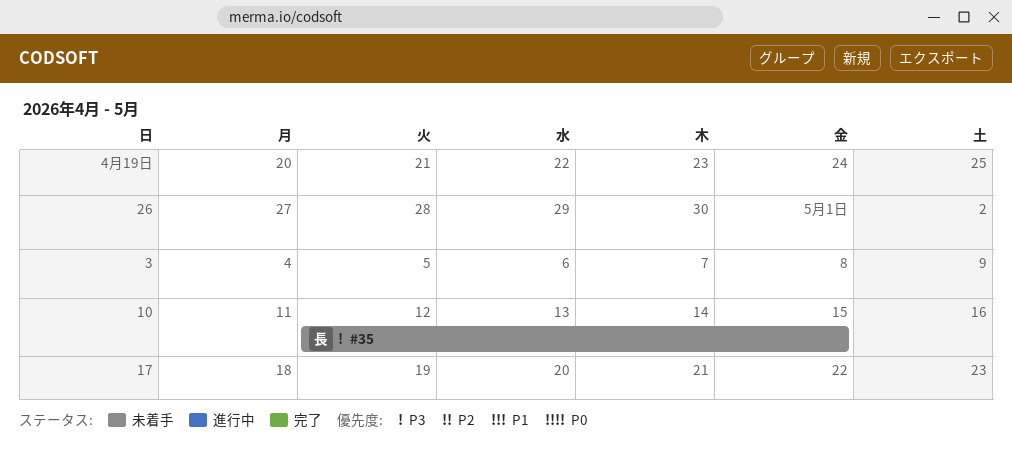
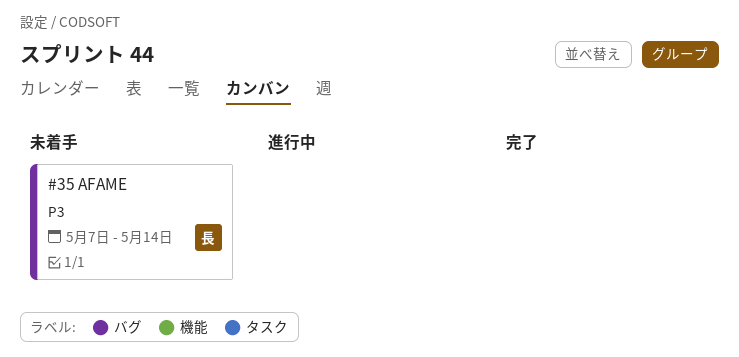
#35, start: May 12 -> May 7
#35, due: May 15 -> May 14

